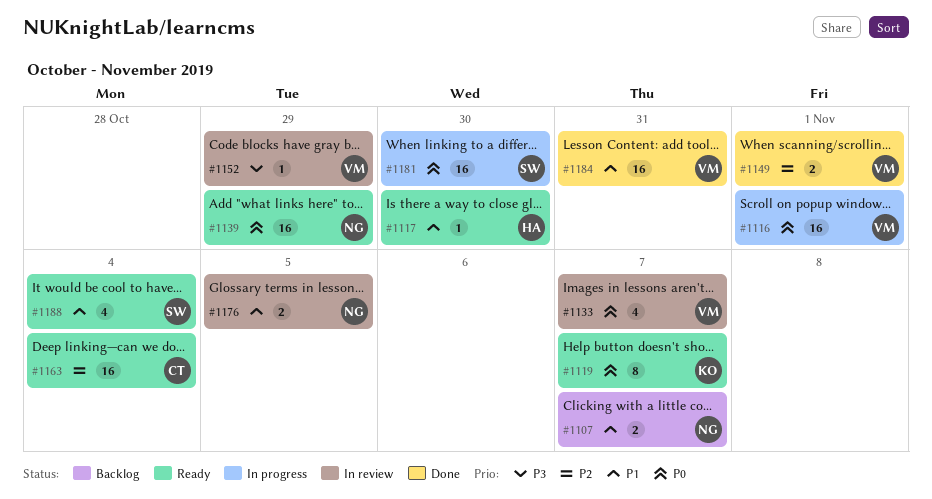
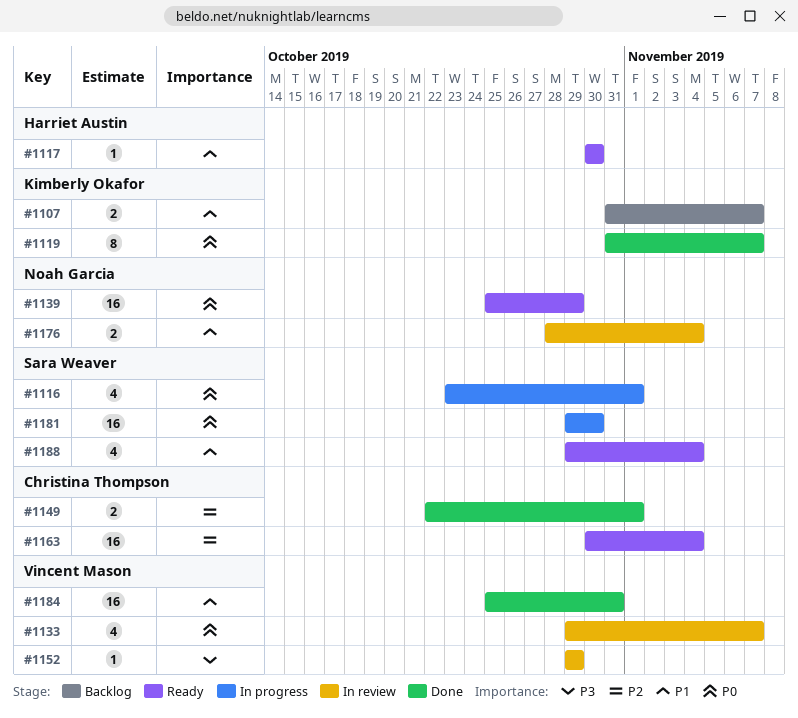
#1107, owner: Noah Garcia -> Kimberly Okafor
#1116, owner: Vincent Mason -> Sara Weaver
#1116, estimate: 16 -> 4
#1119, status: Ready -> Done
#1149, owner: Vincent Mason -> Christina Thompson
#1176, due: Nov 5 -> Nov 4

